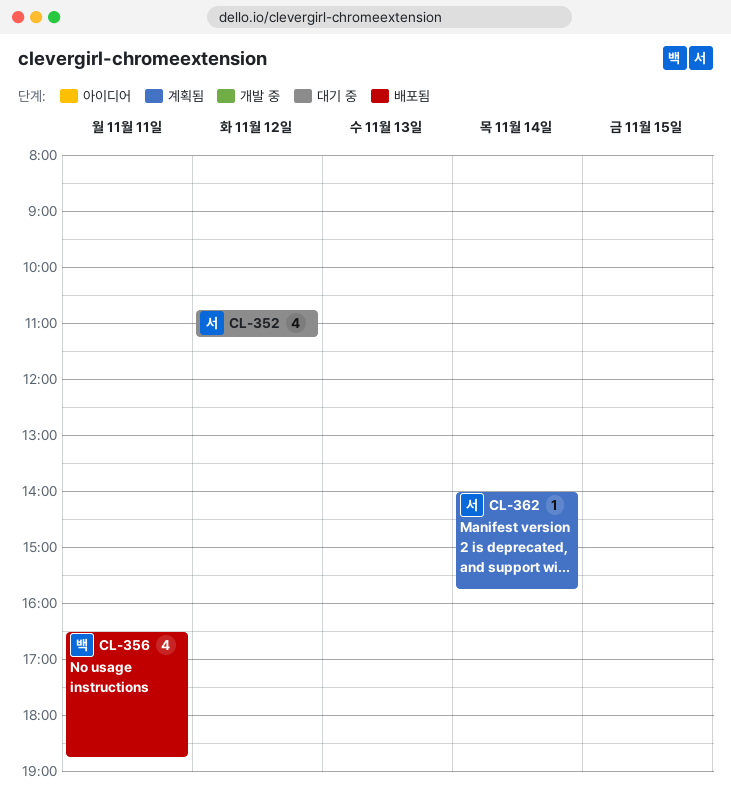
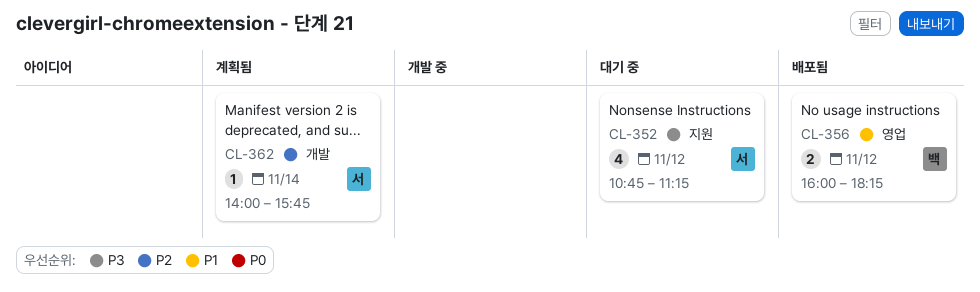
CL-356, estimate: 4 -> 2
CL-356, day: Nov 11 -> Nov 12
CL-356, begins: 16:30 -> 16:00
CL-356, ends: 18:45 -> 18:15

